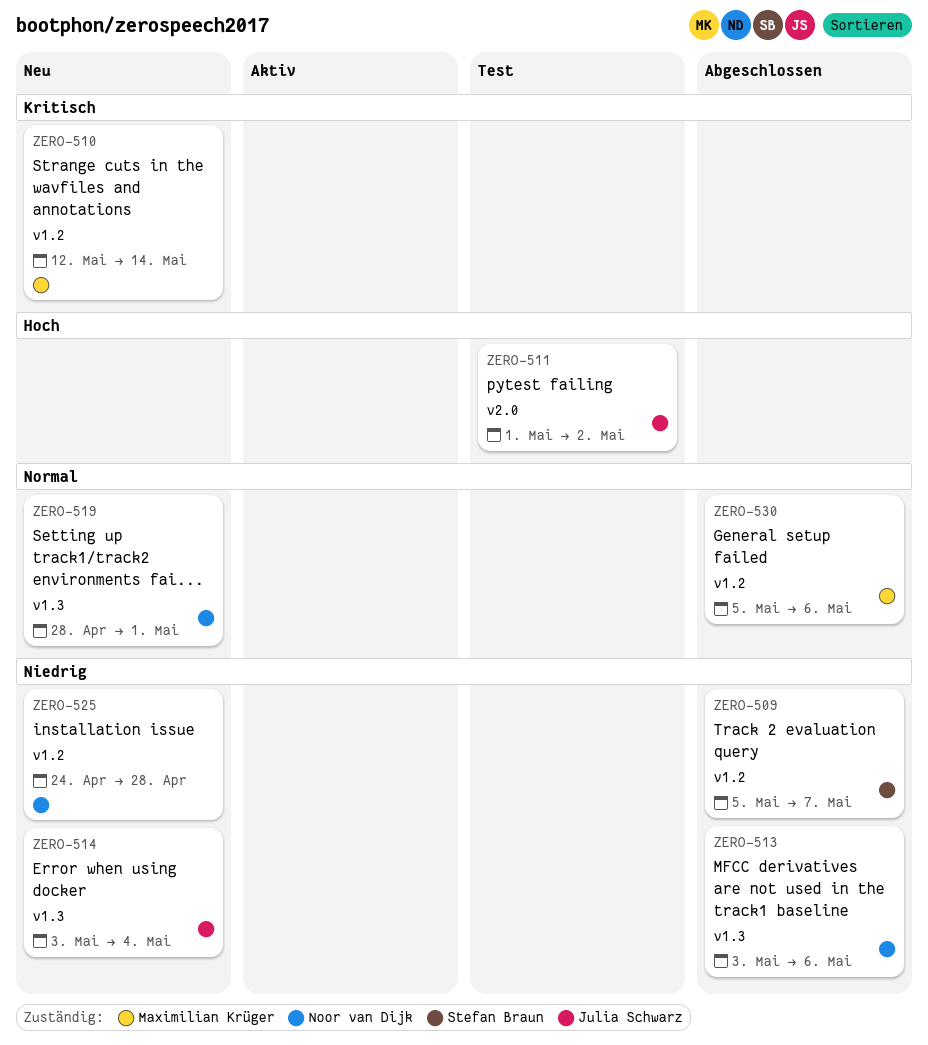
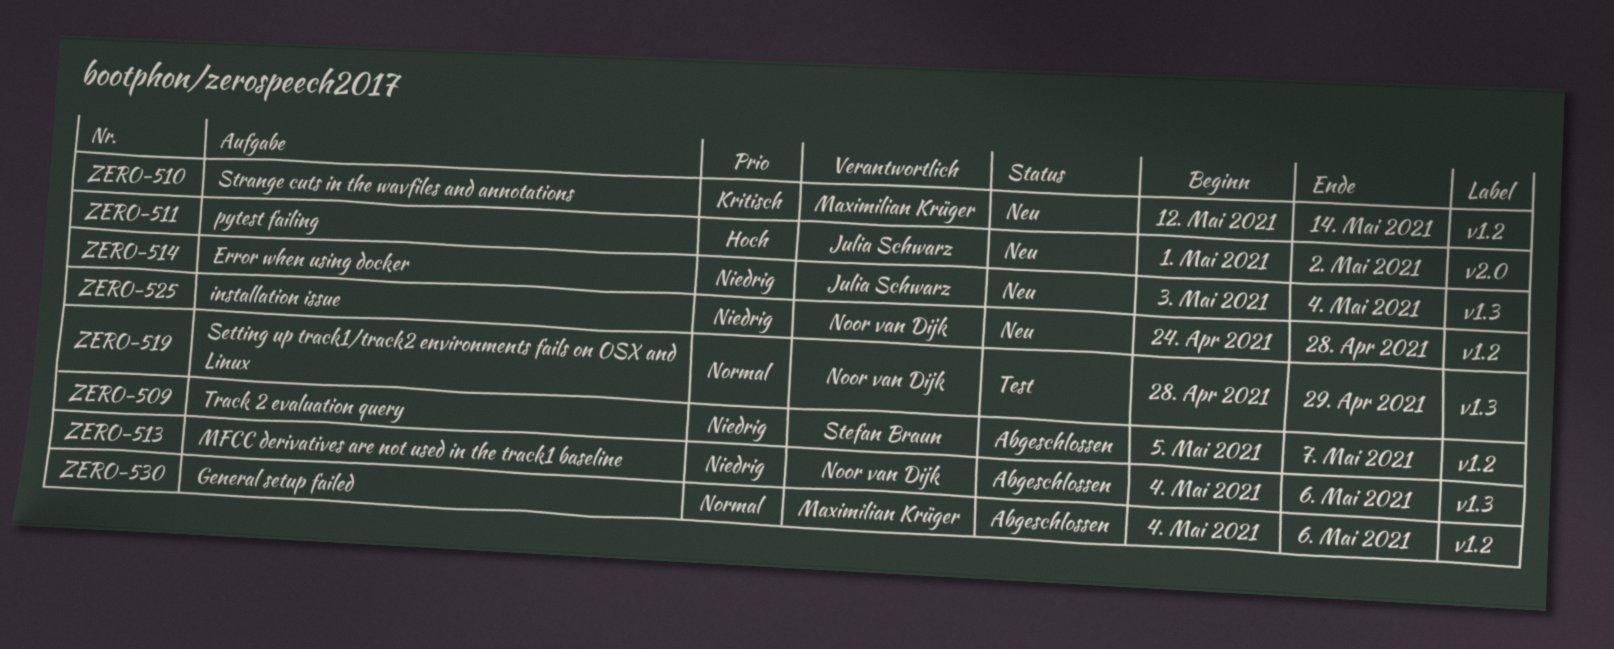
ZERO-511, status: Test -> Neu
ZERO-513, start: May 3 -> May 4
ZERO-519, status: Neu -> Test
ZERO-519, due: May 1 -> Apr 29
ZERO-530, start: May 5 -> May 4

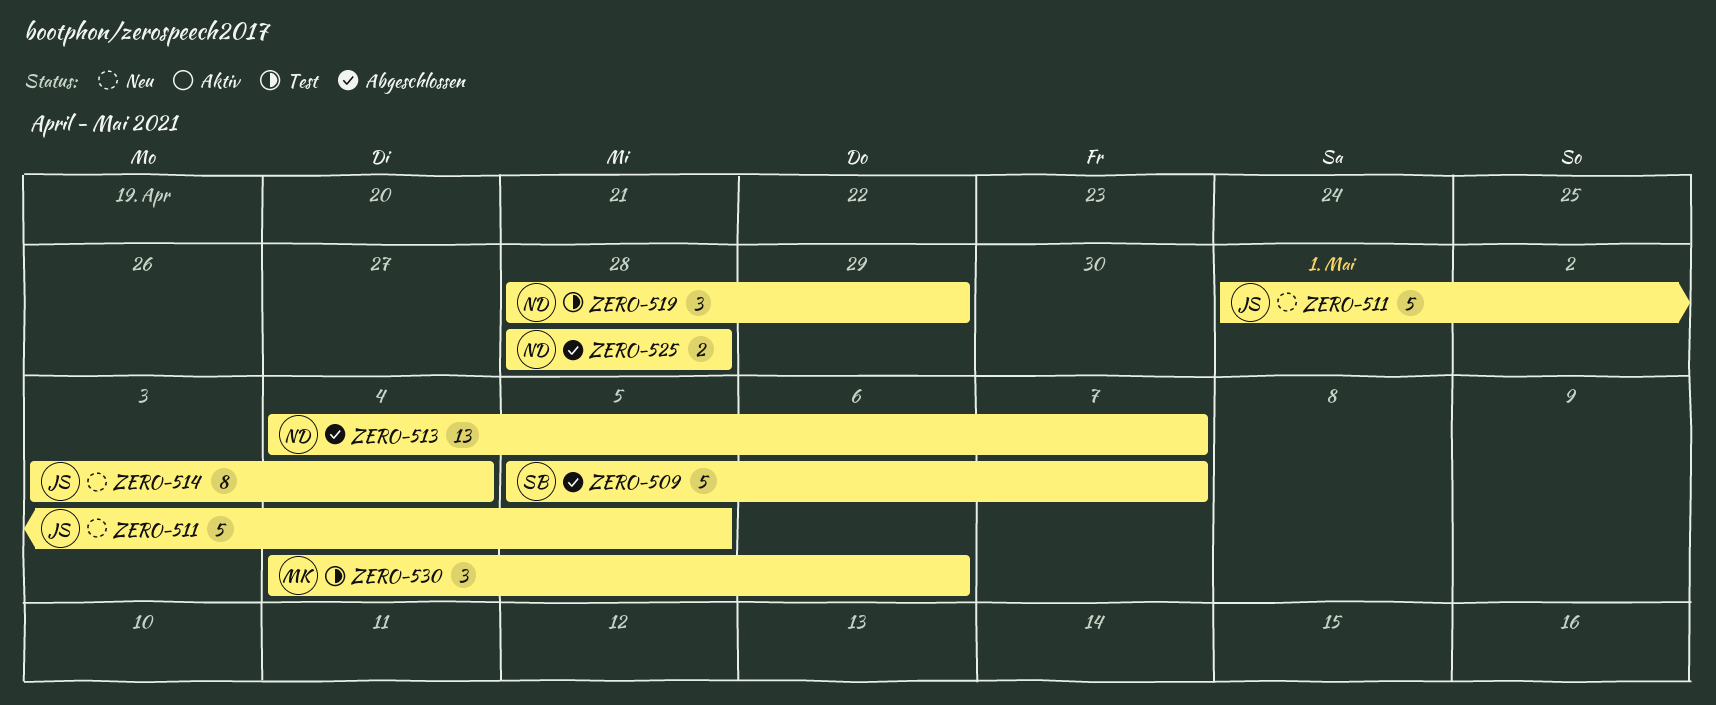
ZERO-510: present -> none
ZERO-511, due: May 2 -> May 5
ZERO-513, due: May 6 -> May 7
ZERO-525, status: Neu -> Abgeschlossen
ZERO-525, start: Apr 24 -> Apr 28
ZERO-530, status: Abgeschlossen -> Test

